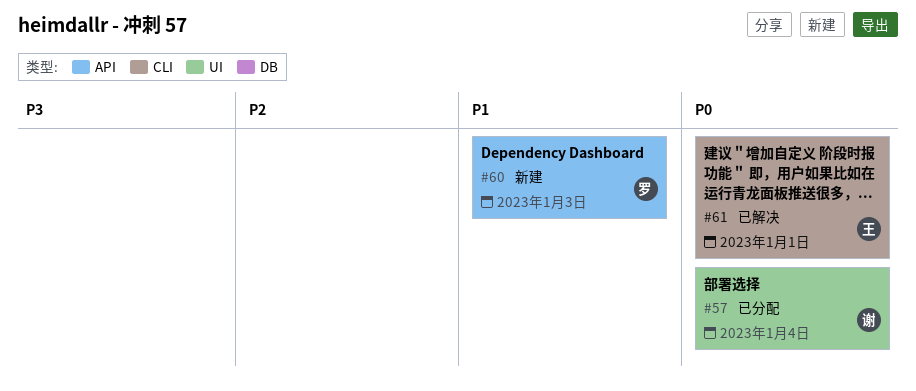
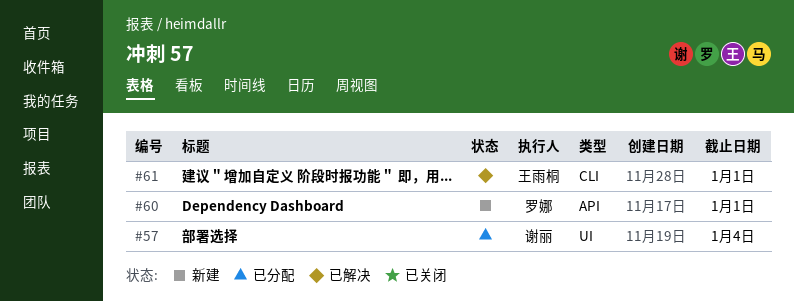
#60, due: Jan 3 -> Jan 1

